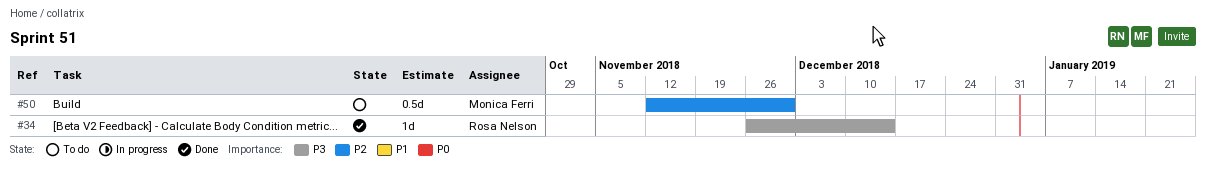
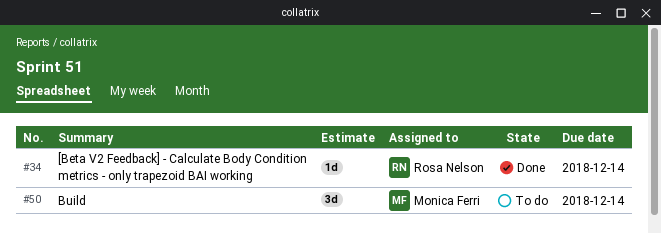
#50, estimate: 0.5d -> 3d
#50, due: Nov 30 -> Dec 14

